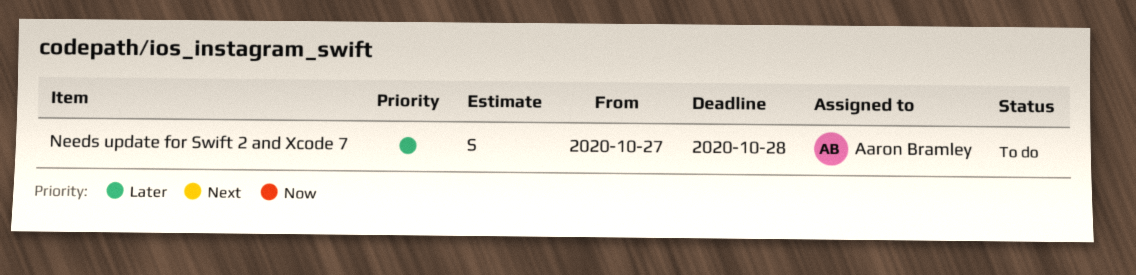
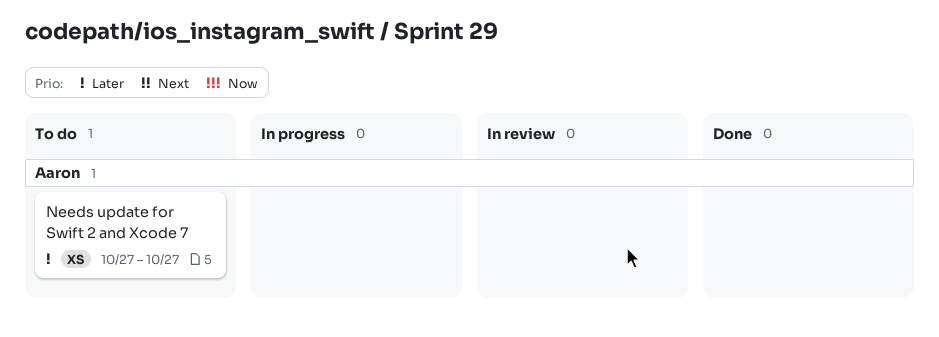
Needs update for Swift 2 and Xcode 7, estimate: S -> XS
Needs update for Swift 2 and Xcode 7, due: Oct 28 -> Oct 27

